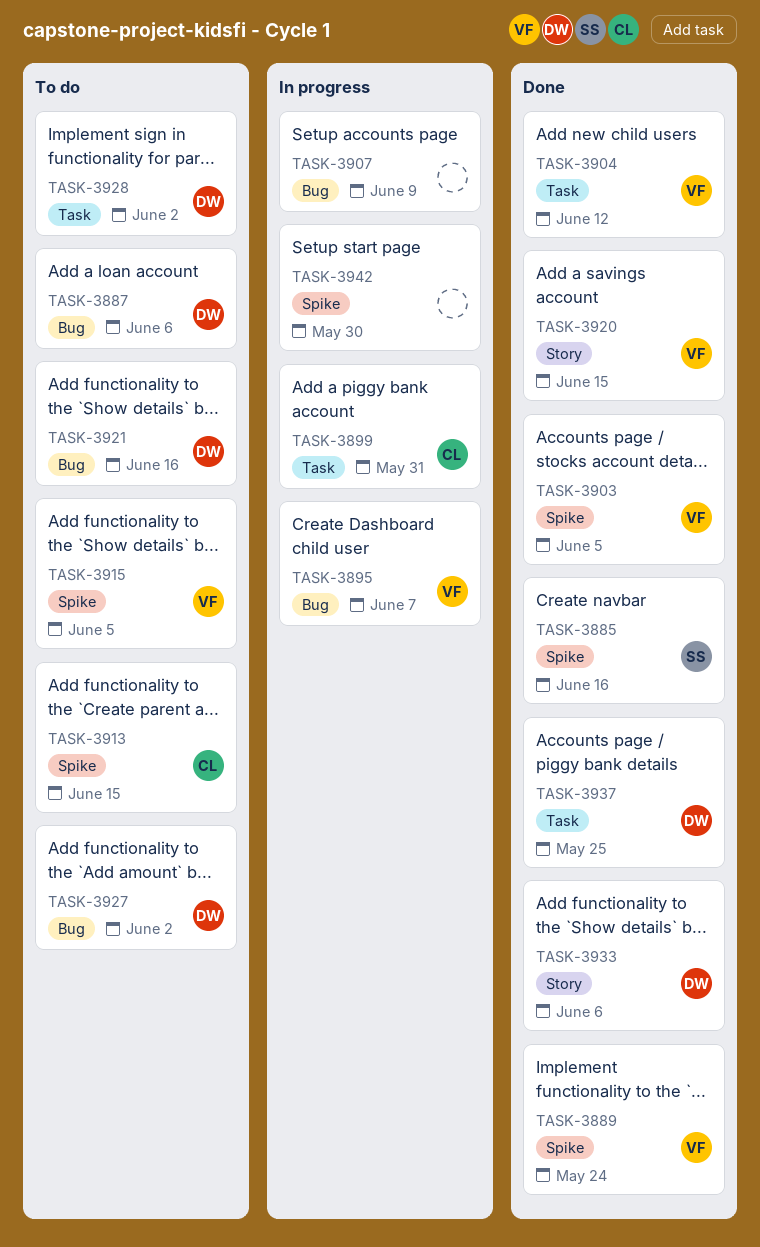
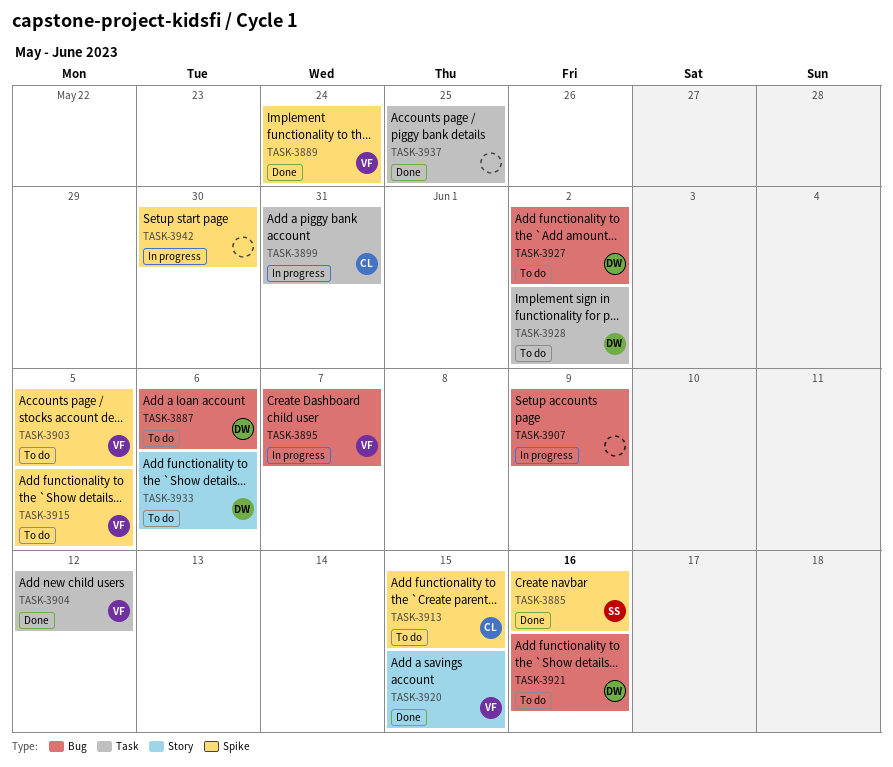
TASK-3903, status: Done -> To do
TASK-3933, status: Done -> To do
TASK-3937, owner: DW -> none

